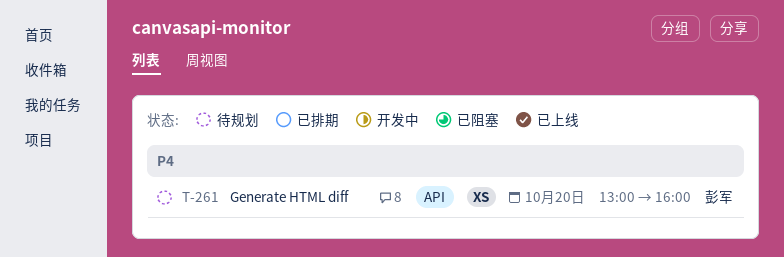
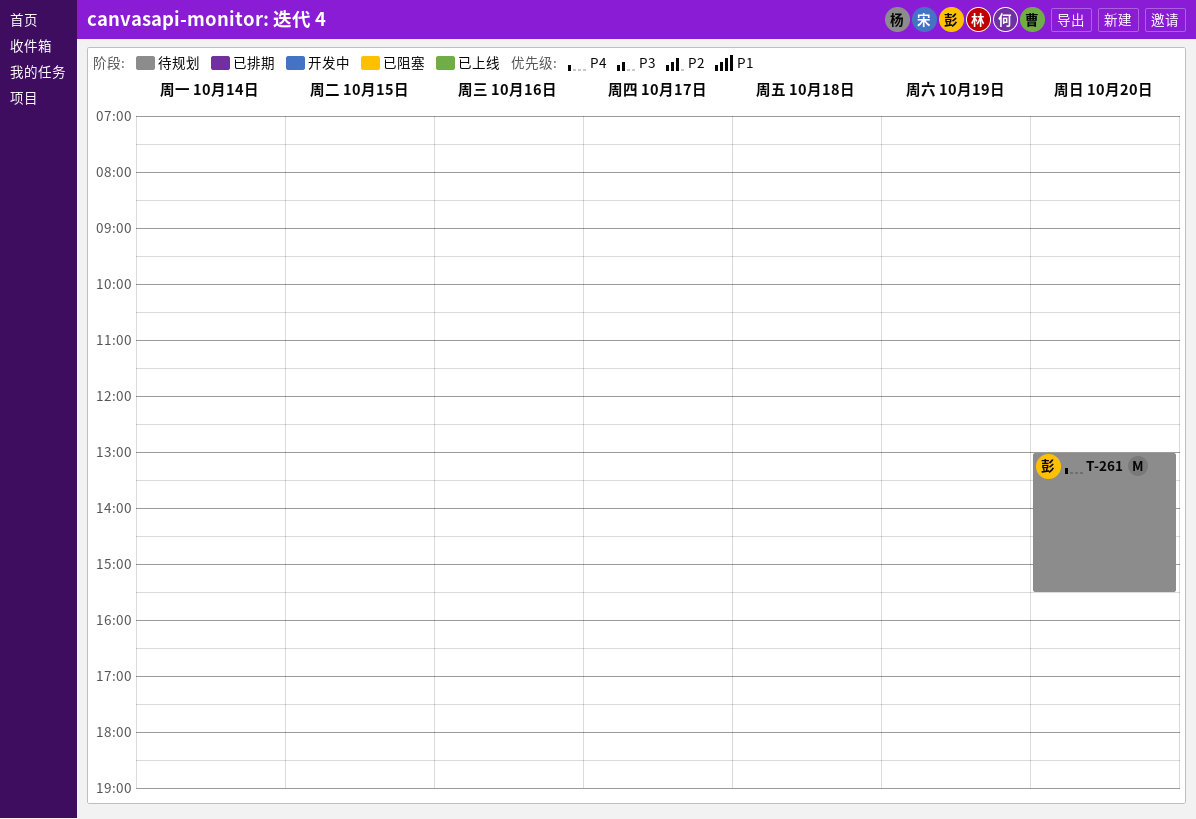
T-261, estimate: XS -> M
T-261, ends: 16:00 -> 15:30

